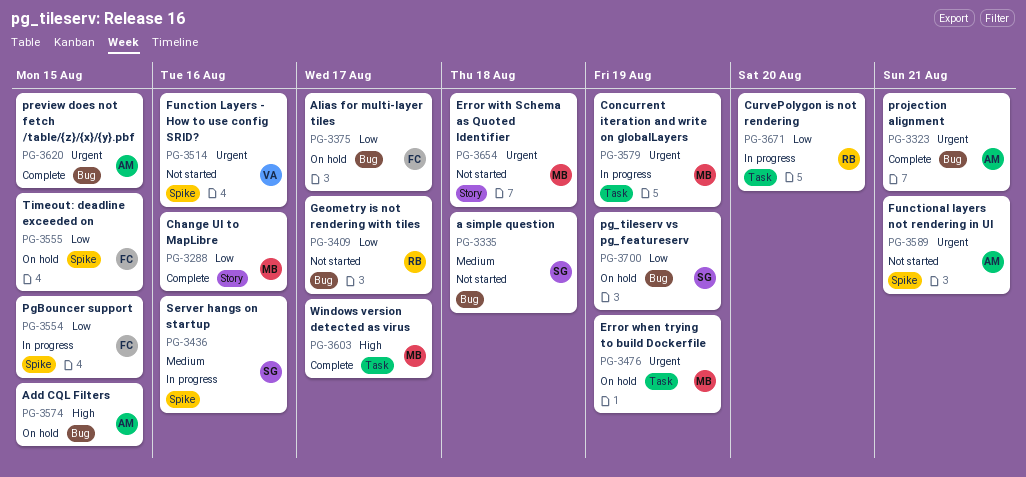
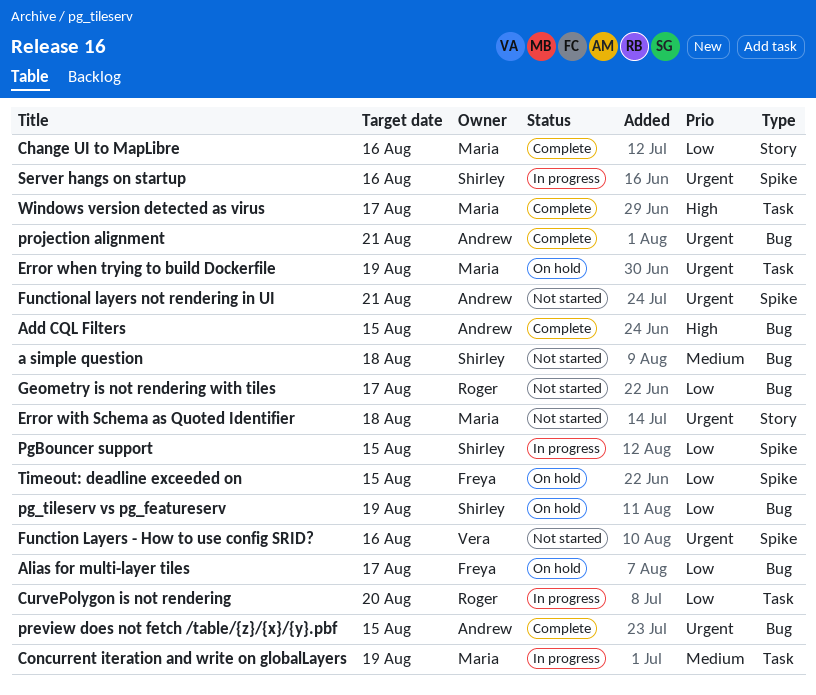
Add CQL Filters, status: On hold -> Complete
Concurrent iteration and write on globalLayers, priority: Urgent -> Medium
PgBouncer support, owner: Freya -> Shirley
Server hangs on startup, priority: Medium -> Urgent

